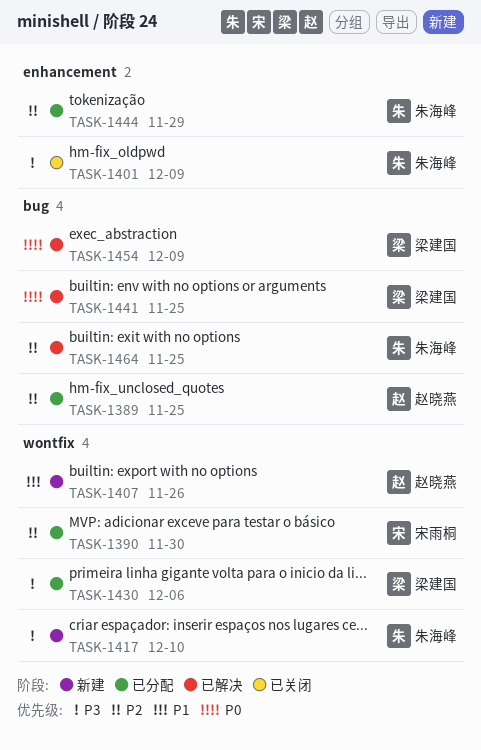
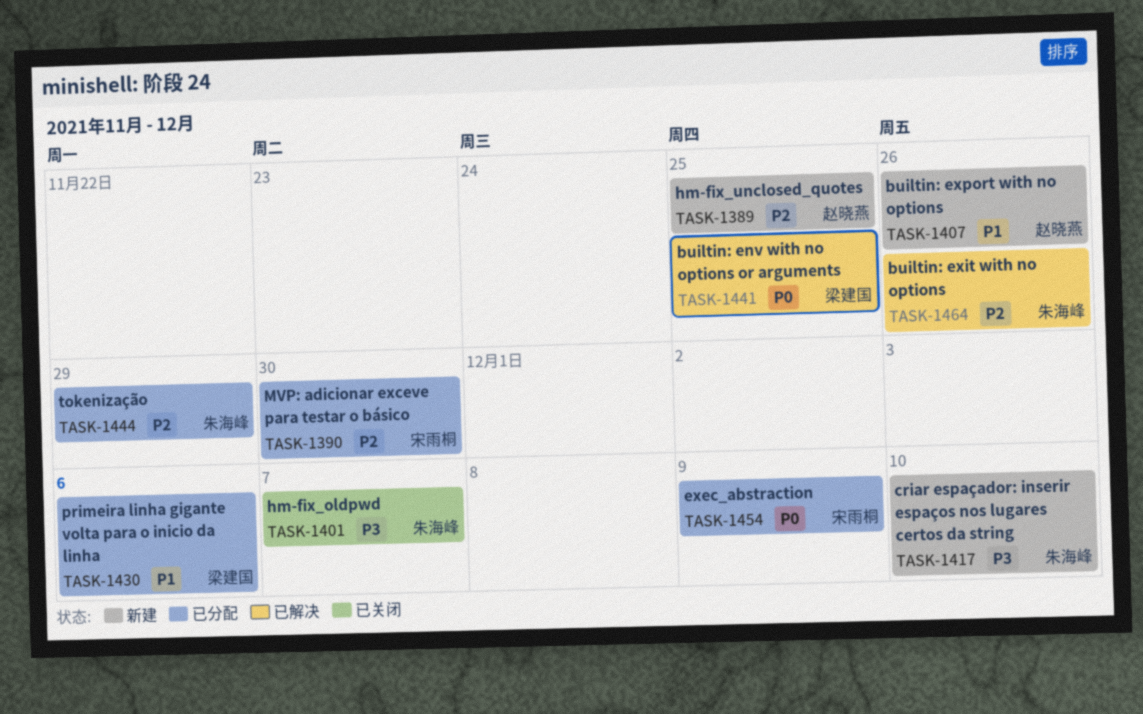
TASK-1389, status: 已分配 -> 新建
TASK-1401, due: Dec 9 -> Dec 7
TASK-1430, priority: P3 -> P1
TASK-1454, status: 已解决 -> 已分配
TASK-1454, owner: 梁建国 -> 宋雨桐
TASK-1464, due: Nov 25 -> Nov 26

